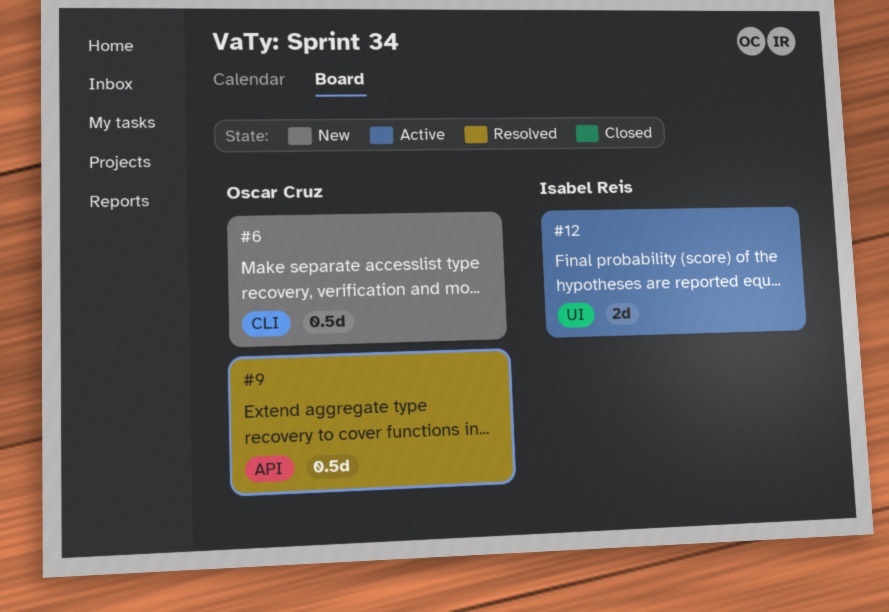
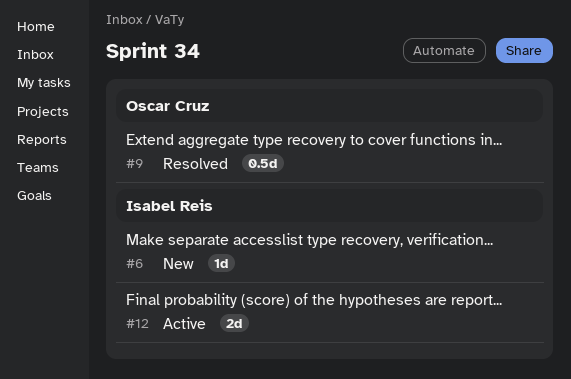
#6, owner: Oscar Cruz -> Isabel Reis
#6, estimate: 0.5d -> 1d

